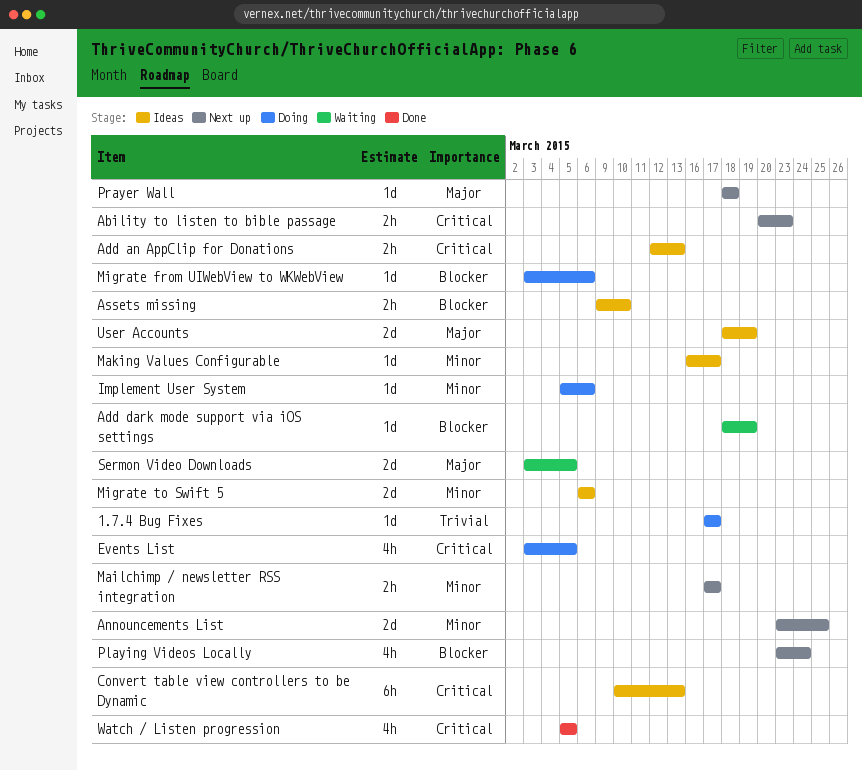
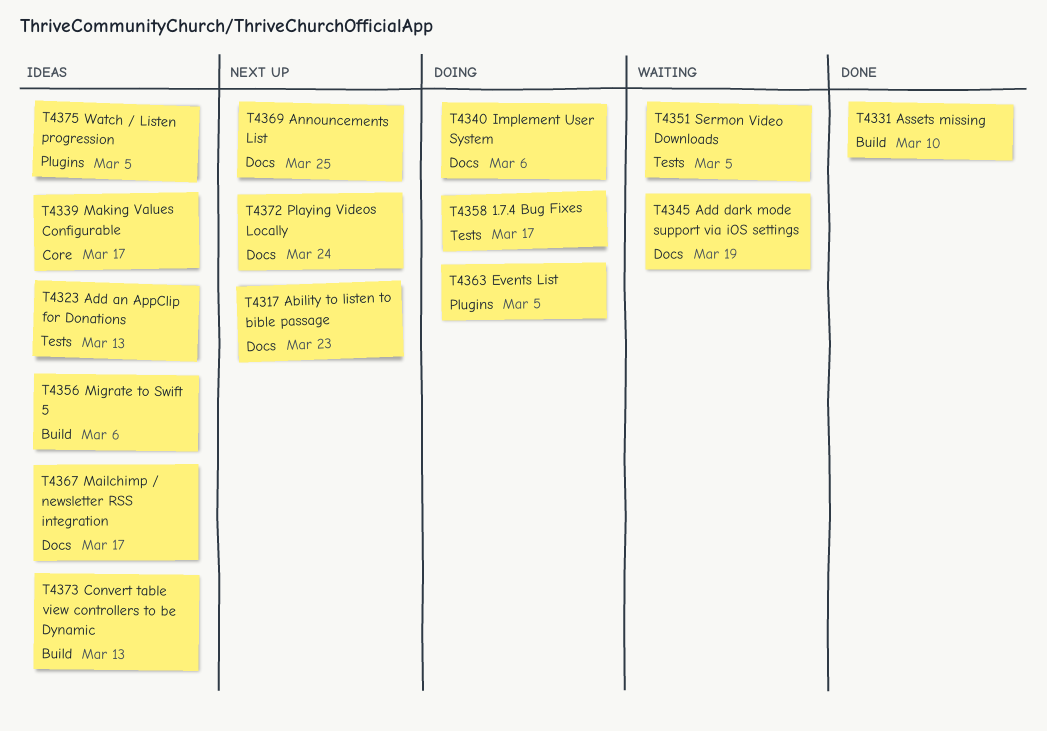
Assets missing, status: Ideas -> Done
Mailchimp / newsletter RSS integration, status: Next up -> Ideas
Migrate from UIWebView to WKWebView: present -> none
Prayer Wall: present -> none
User Accounts: present -> none
Watch / Listen progression, status: Done -> Ideas

